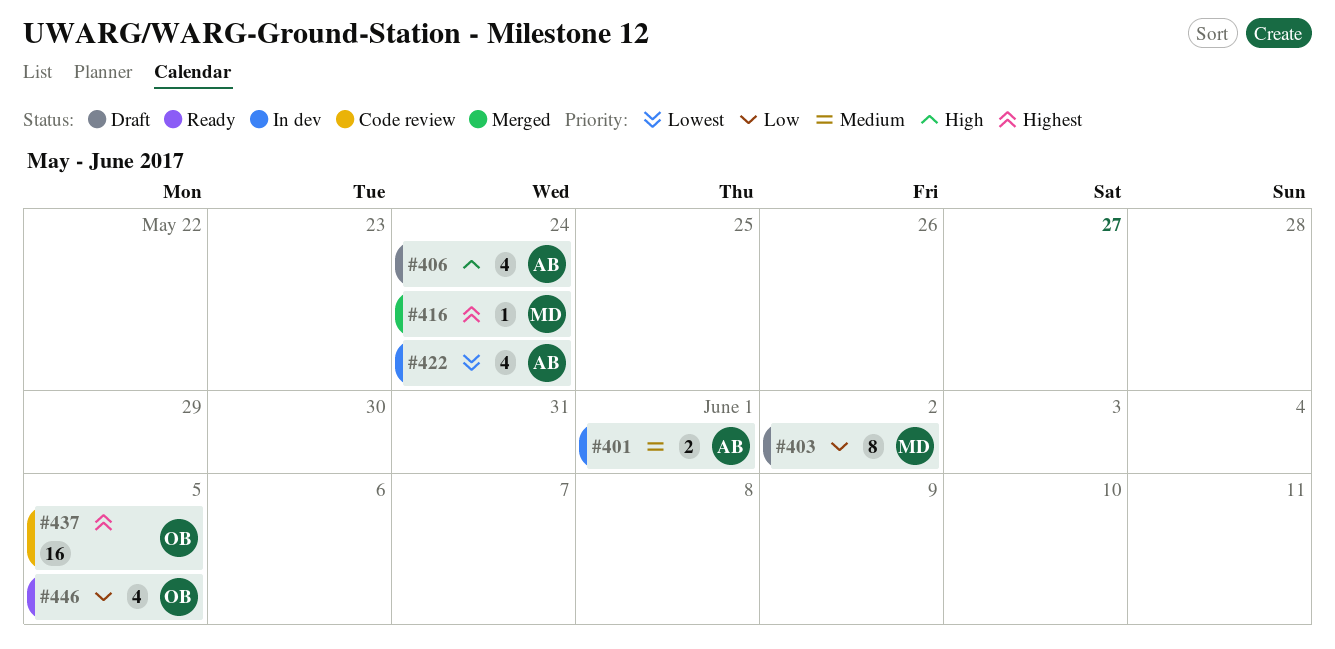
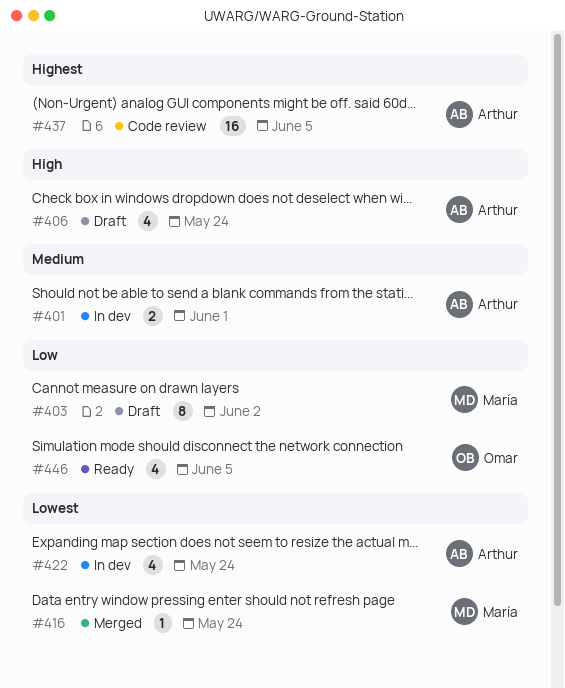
#416, priority: Highest -> Lowest
#437, owner: Omar -> Arthur

